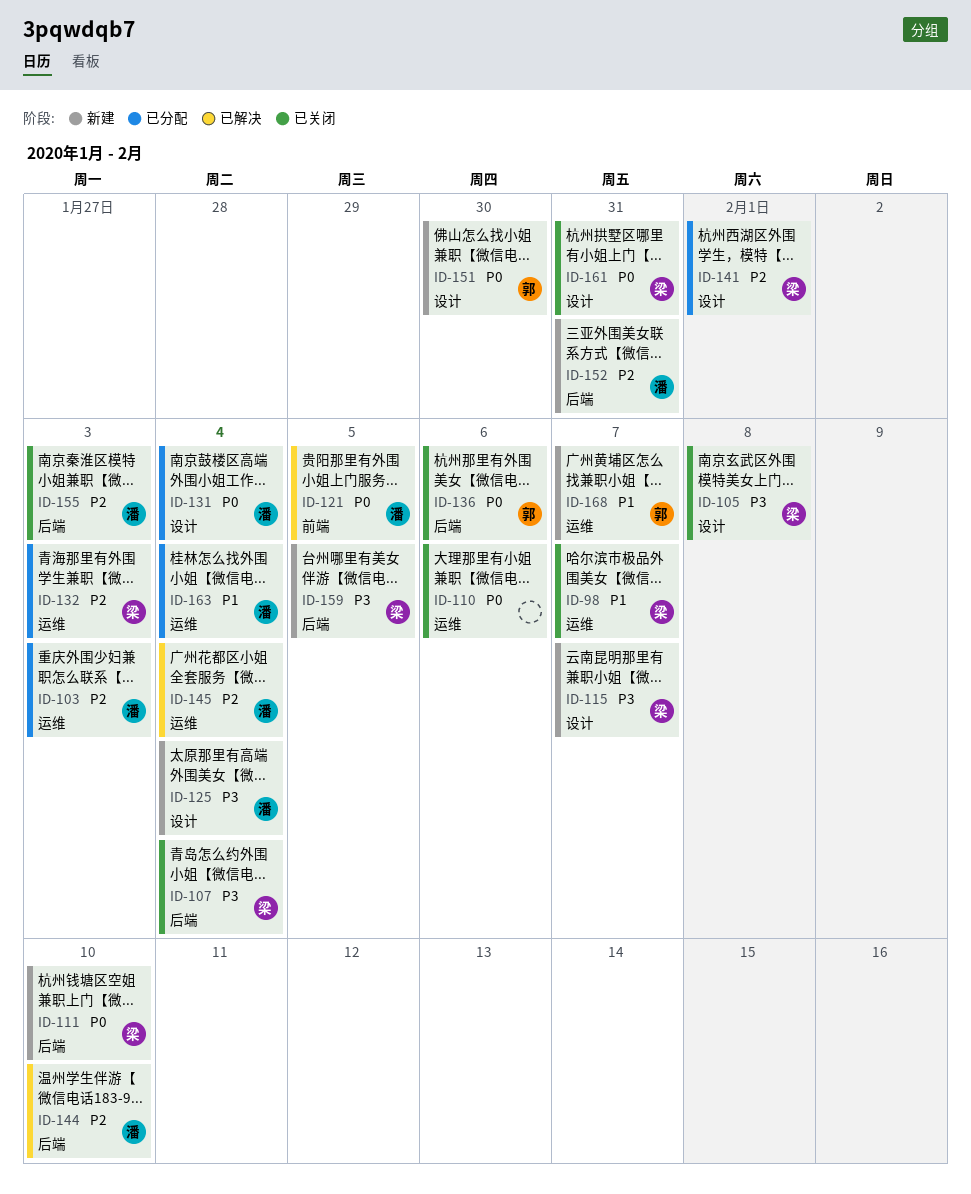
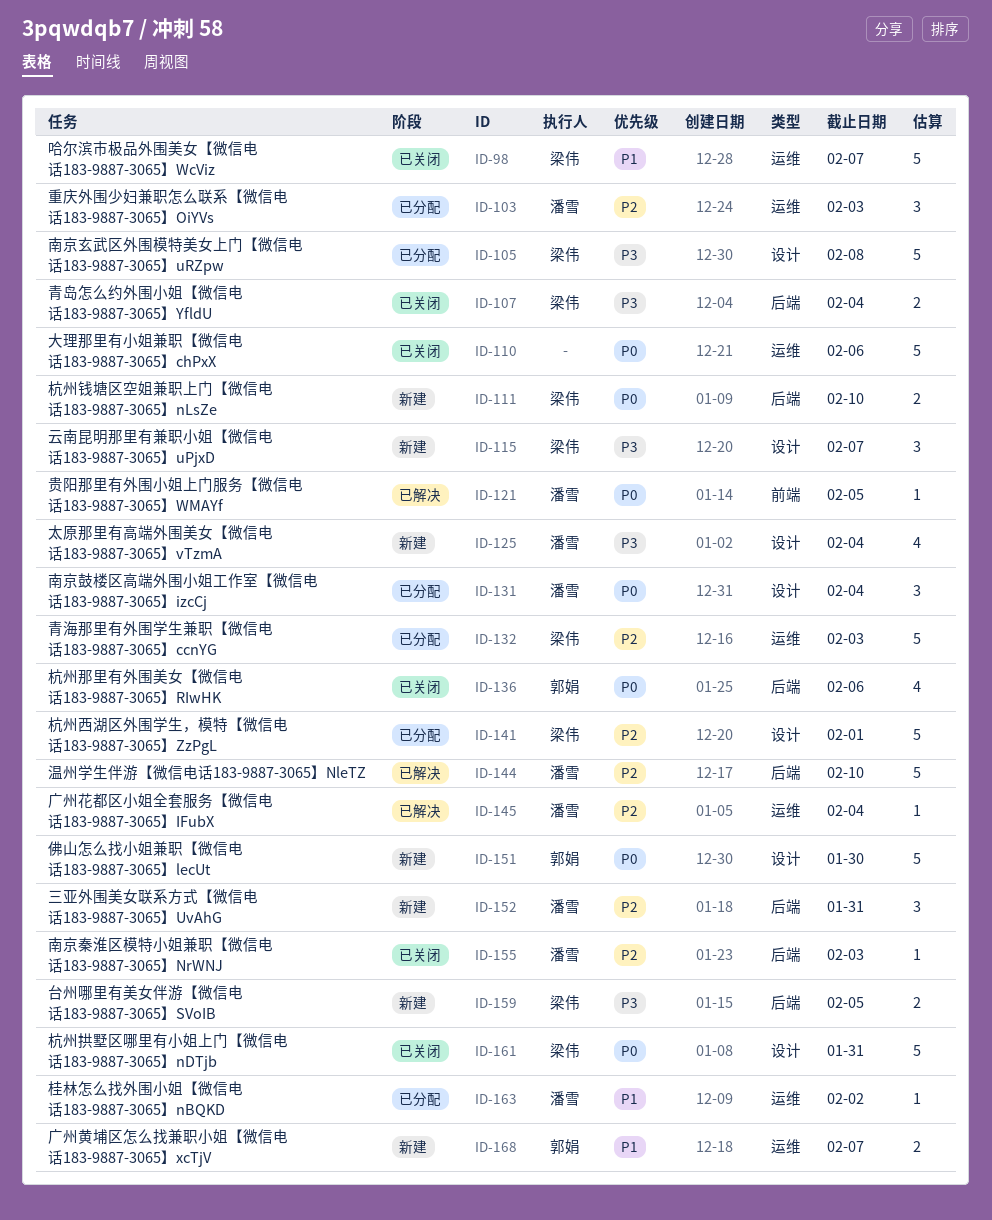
ID-105, status: 已关闭 -> 已分配
ID-163, due: Feb 4 -> Feb 2

